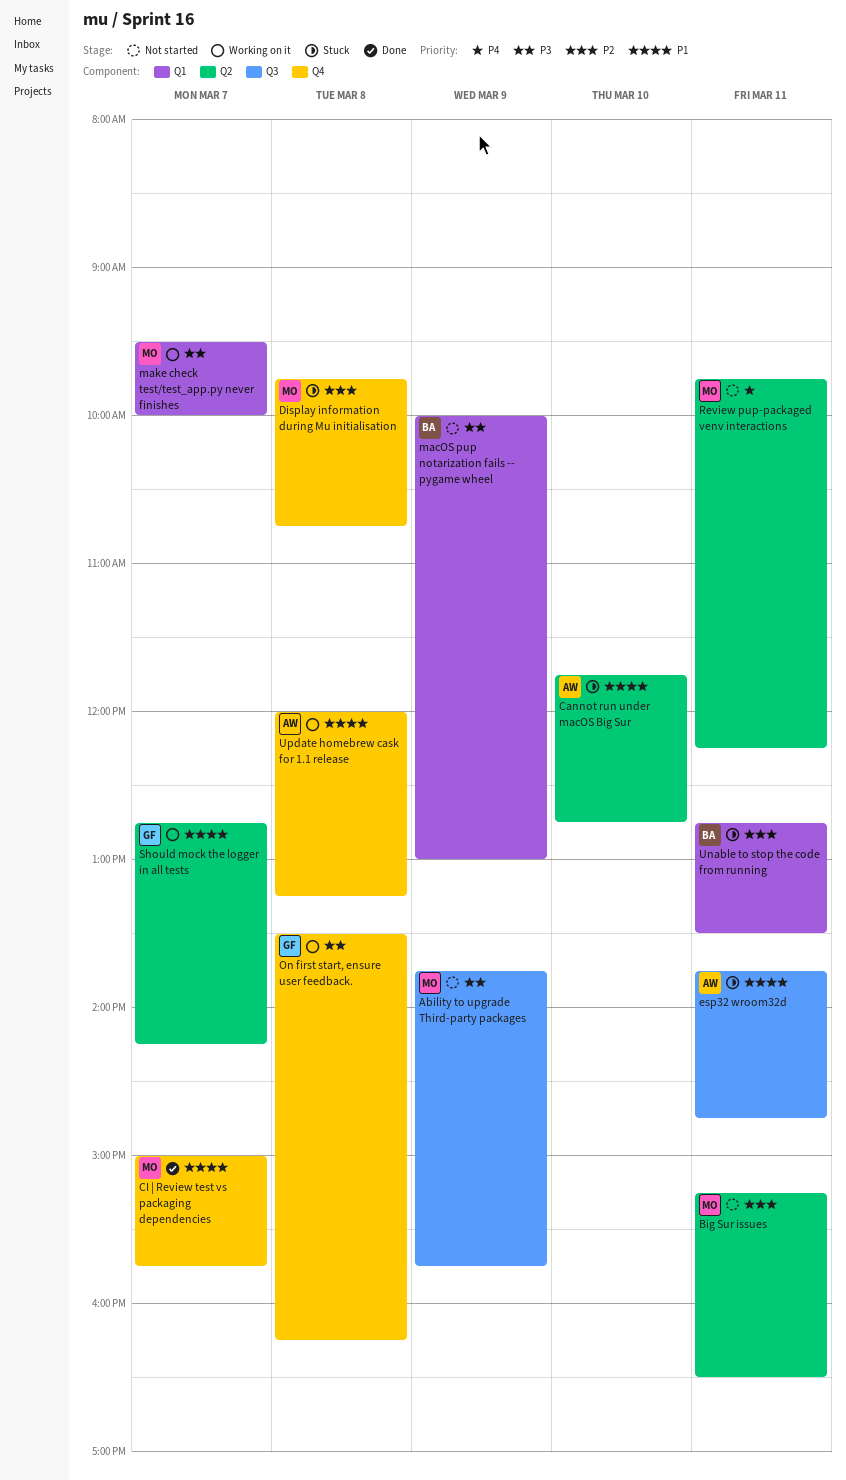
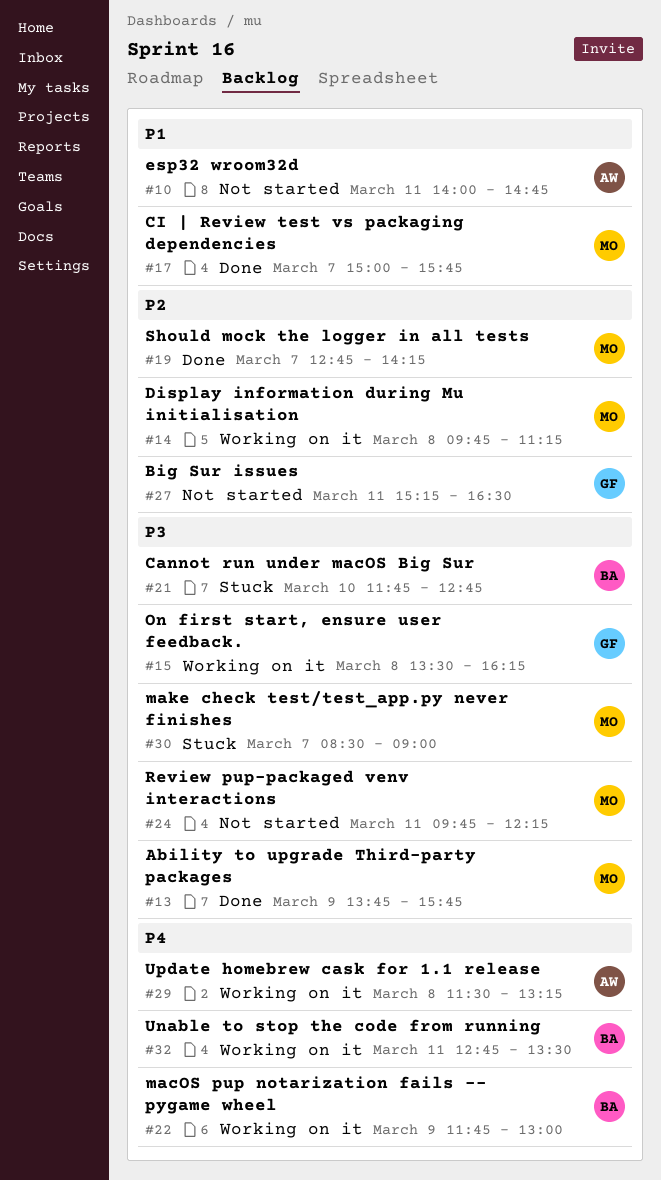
Ability to upgrade Third-party packages, status: Not started -> Done
Big Sur issues, owner: MO -> GF
Cannot run under macOS Big Sur, owner: AW -> BA
Cannot run under macOS Big Sur, priority: P1 -> P3
Display information during Mu initialisation, status: Stuck -> Working on it
Display information during Mu initialisation, ends: 10:45 -> 11:15
esp32 wroom32d, status: Stuck -> Not started
esp32 wroom32d, begins: 13:45 -> 14:00
macOS pup notarization fails -- pygame wheel, status: Not started -> Working on it
macOS pup notarization fails -- pygame wheel, priority: P3 -> P4
macOS pup notarization fails -- pygame wheel, begins: 10:00 -> 11:45
make check test/test_app.py never finishes, status: Working on it -> Stuck
make check test/test_app.py never finishes, begins: 09:30 -> 08:30
make check test/test_app.py never finishes, ends: 10:00 -> 09:00
Review pup-packaged venv interactions, priority: P4 -> P3
Should mock the logger in all tests, status: Working on it -> Done
Should mock the logger in all tests, owner: GF -> MO
Should mock the logger in all tests, priority: P1 -> P2
Unable to stop the code from running, status: Stuck -> Working on it
Unable to stop the code from running, priority: P2 -> P4
Update homebrew cask for 1.1 release, priority: P1 -> P4
Update homebrew cask for 1.1 release, begins: 12:00 -> 11:30

